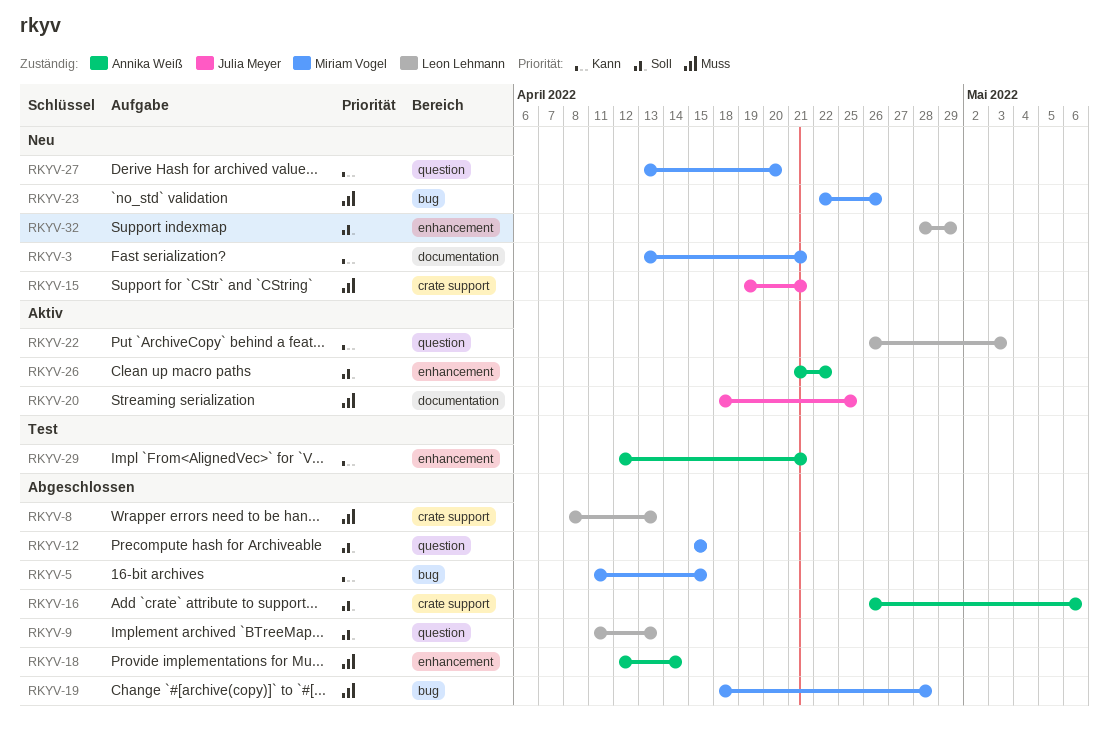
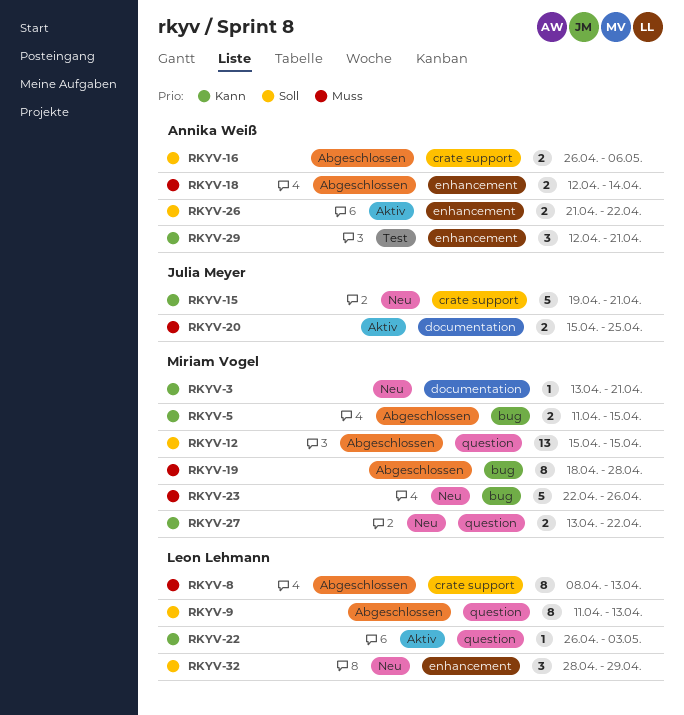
RKYV-15, priority: Muss -> Kann
RKYV-20, start: Apr 18 -> Apr 15
RKYV-27, due: Apr 20 -> Apr 22

